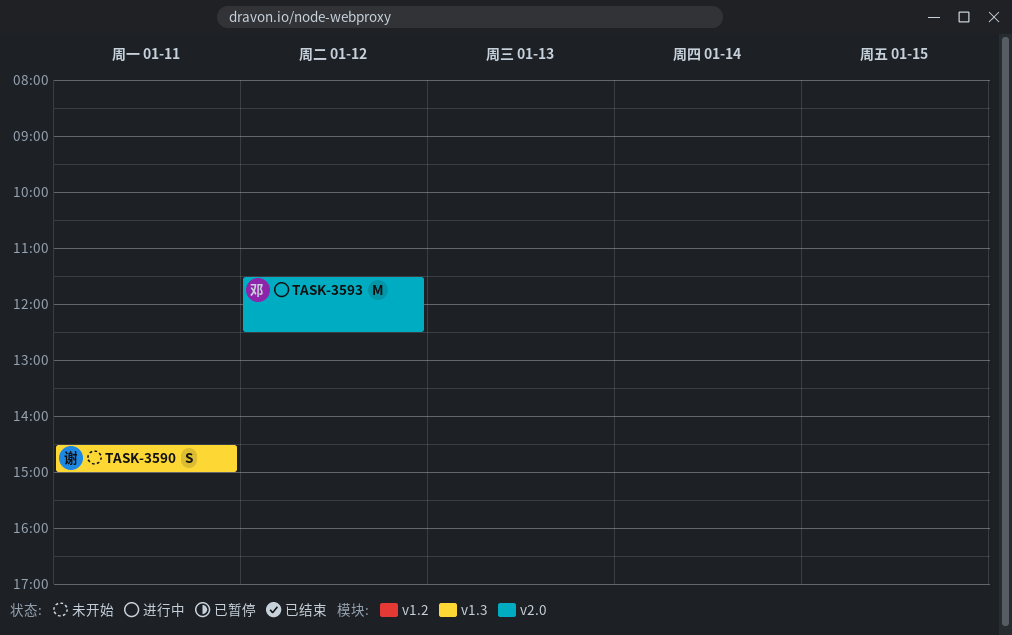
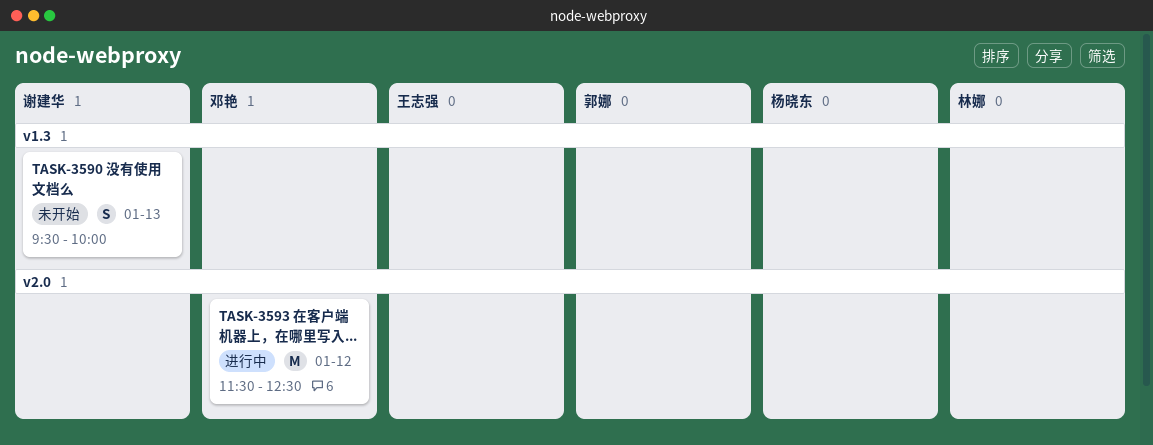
TASK-3590, day: Jan 11 -> Jan 13
TASK-3590, begins: 14:30 -> 09:30
TASK-3590, ends: 15:00 -> 10:00

